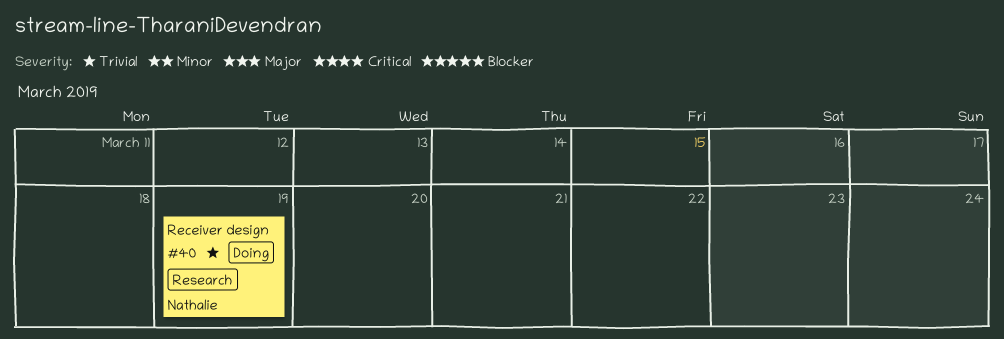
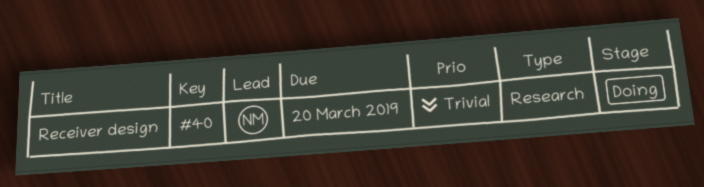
#40, due: Mar 19 -> Mar 20

